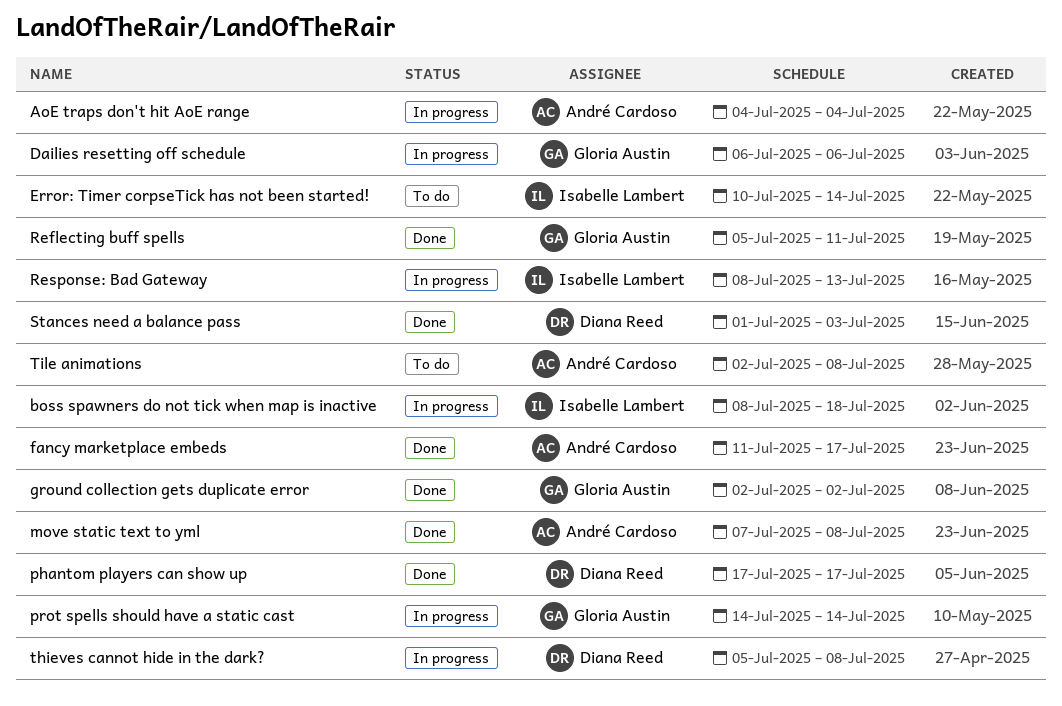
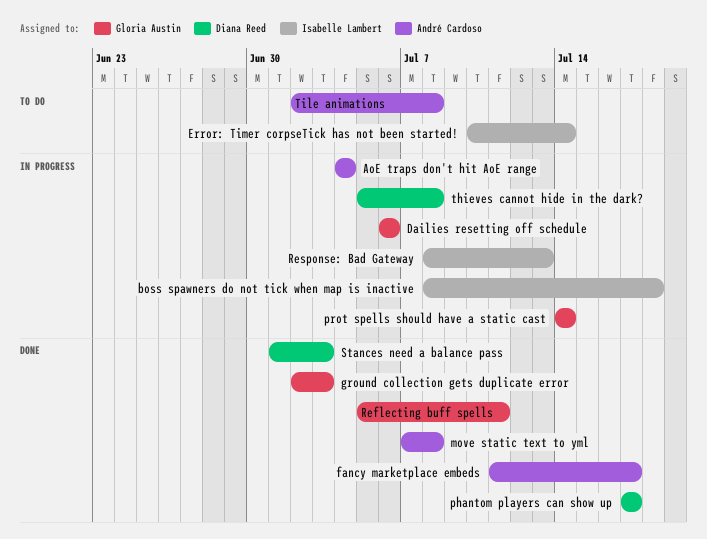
ground collection gets duplicate error, due: Jul 2 -> Jul 3

